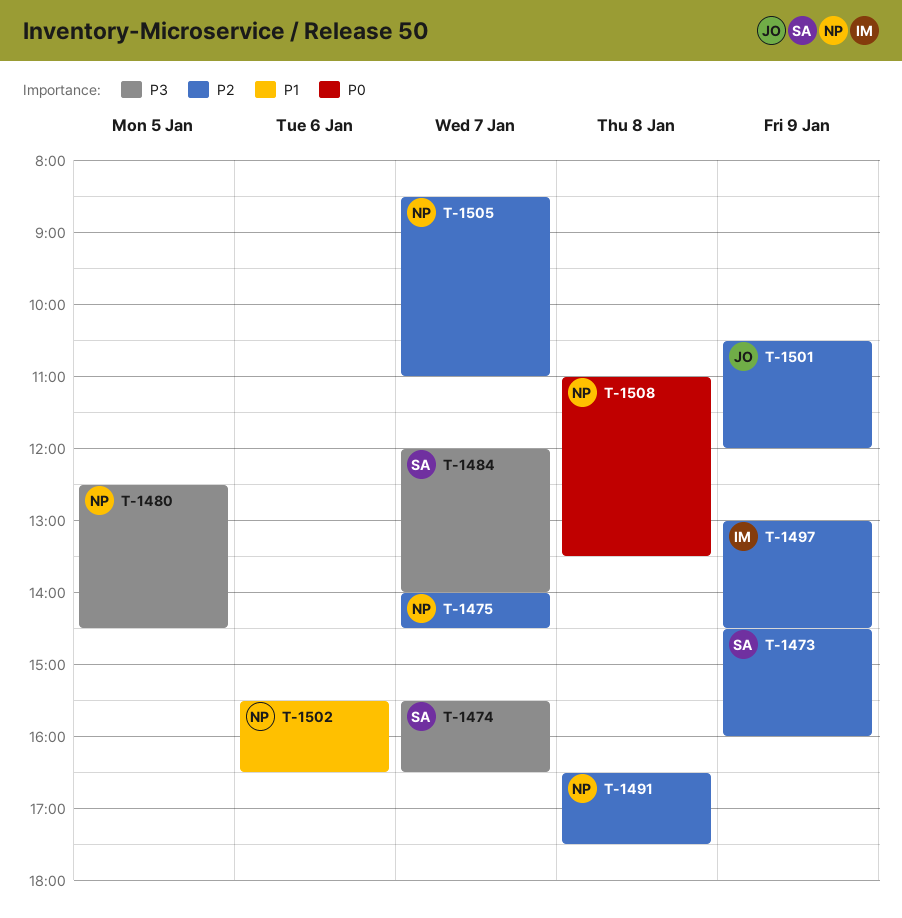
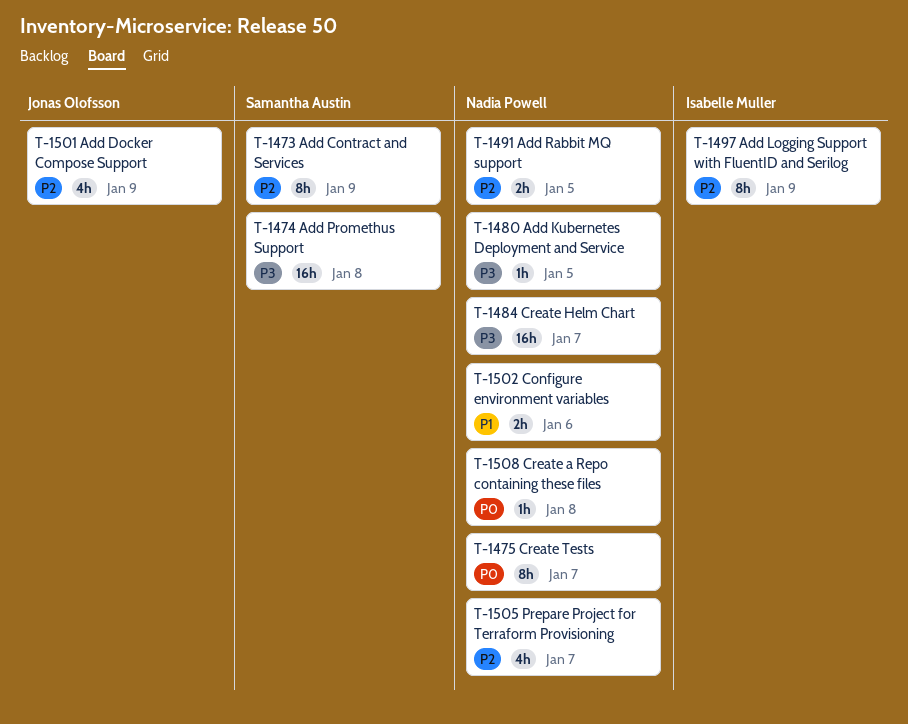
T-1474, day: Jan 7 -> Jan 8
T-1475, priority: P2 -> P0
T-1484, owner: Samantha Austin -> Nadia Powell
T-1491, day: Jan 8 -> Jan 5

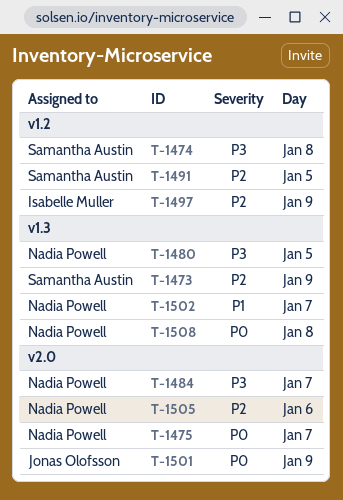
T-1491, owner: Nadia Powell -> Samantha Austin
T-1501, priority: P2 -> P0
T-1502, day: Jan 6 -> Jan 7
T-1505, day: Jan 7 -> Jan 6

